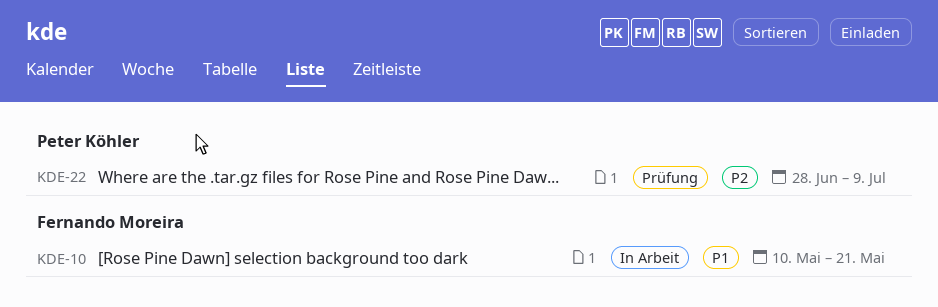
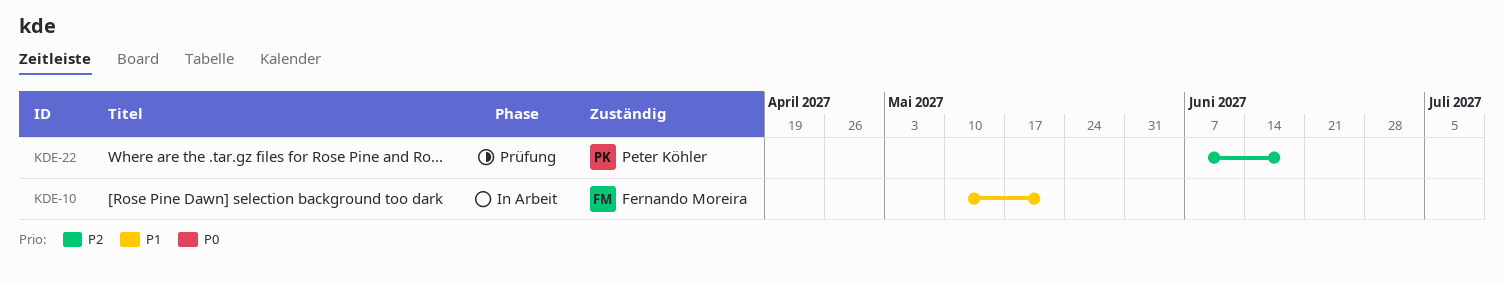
KDE-22, start: Jun 28 -> Jun 7
KDE-22, due: Jul 9 -> Jun 18

